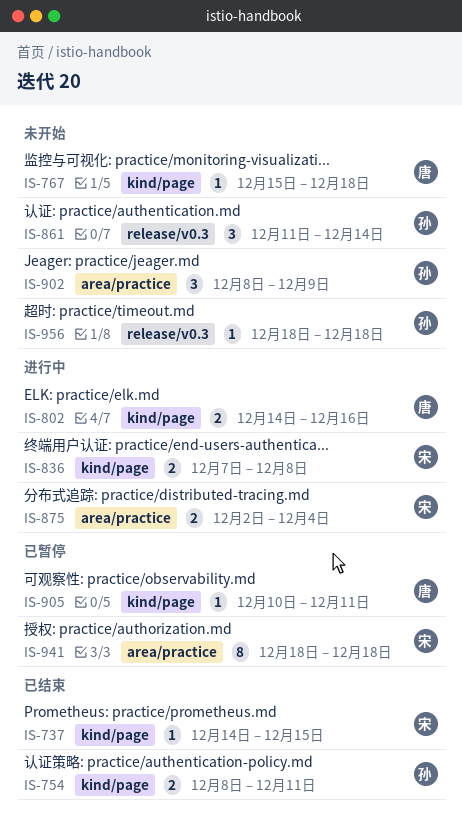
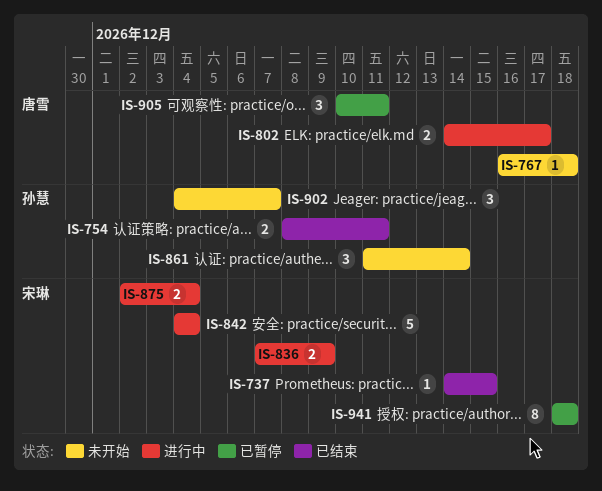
IS-767, start: Dec 15 -> Dec 16
IS-802, due: Dec 16 -> Dec 17
IS-836, due: Dec 8 -> Dec 9
IS-842: none -> present
IS-902, start: Dec 8 -> Dec 4
IS-902, due: Dec 9 -> Dec 7
IS-905, estimate: 1 -> 3
IS-956: present -> none

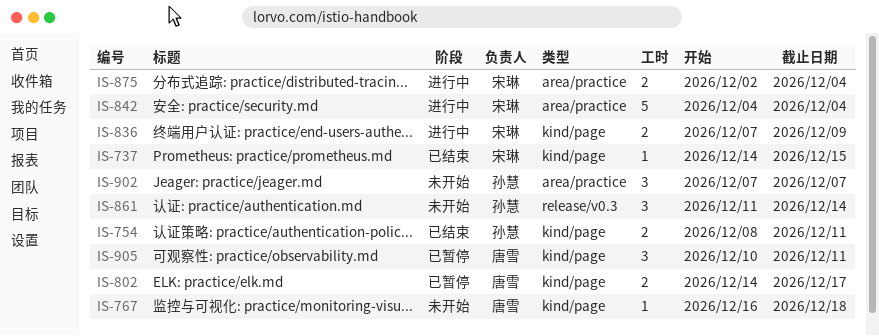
IS-802, status: 进行中 -> 已暂停
IS-902, start: Dec 4 -> Dec 7
IS-941: present -> none

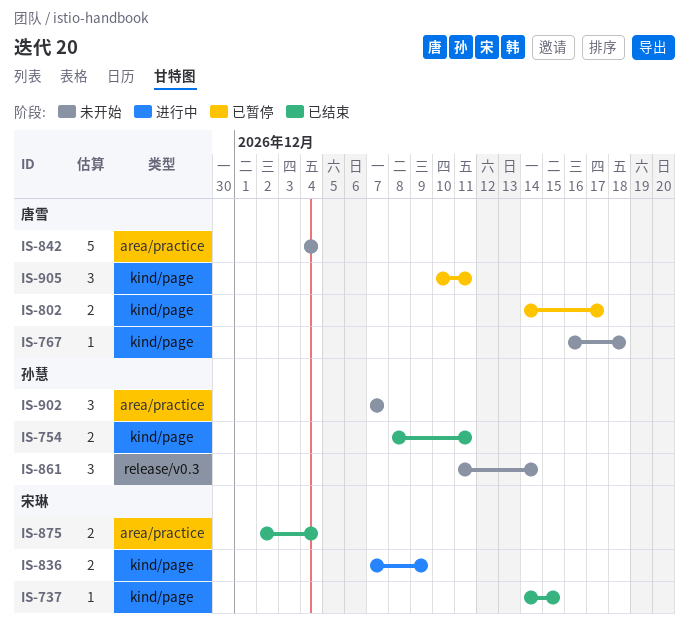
IS-842, status: 进行中 -> 未开始
IS-842, owner: 宋琳 -> 唐雪
IS-875, status: 进行中 -> 已结束

